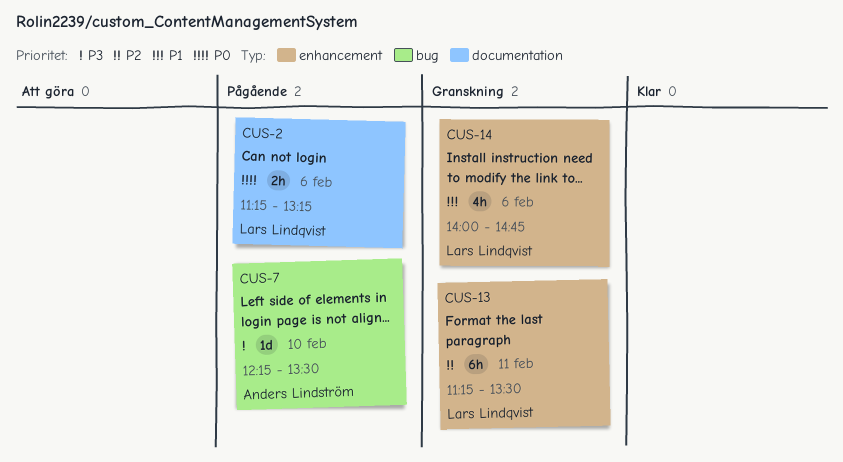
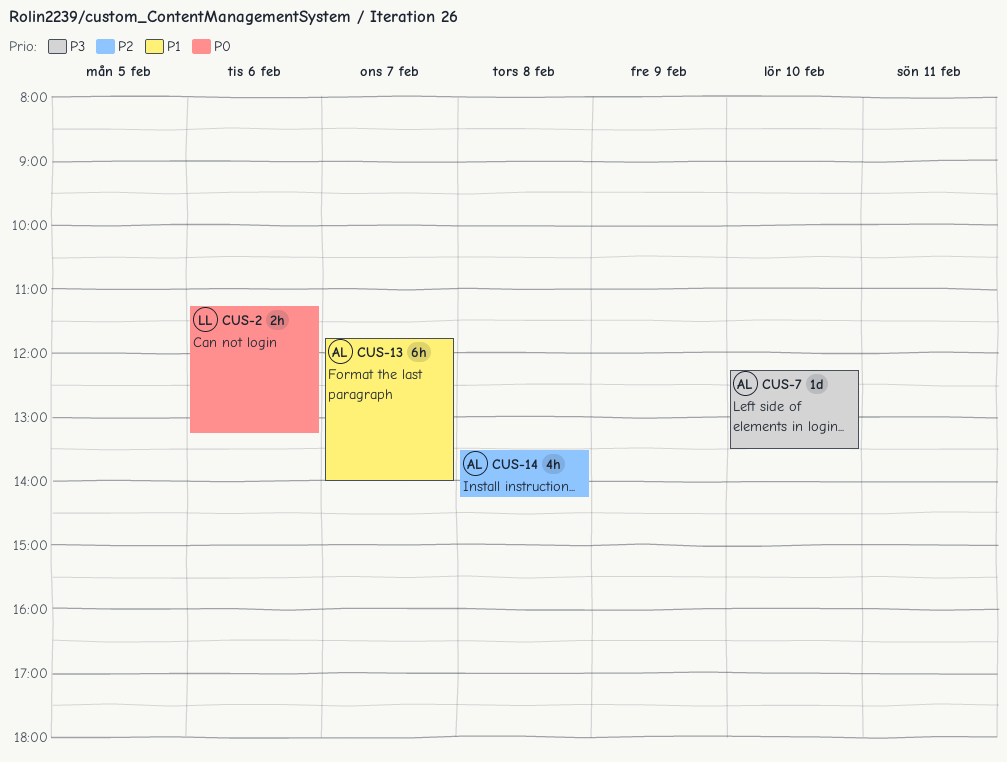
CUS-13, owner: Lars Lindqvist -> Anders Lindström
CUS-13, priority: P2 -> P1
CUS-13, day: Feb 11 -> Feb 7
CUS-13, begins: 11:15 -> 11:45
CUS-13, ends: 13:30 -> 14:00
CUS-14, owner: Lars Lindqvist -> Anders Lindström
CUS-14, priority: P1 -> P2
CUS-14, day: Feb 6 -> Feb 8
CUS-14, begins: 14:00 -> 13:30
CUS-14, ends: 14:45 -> 14:15

